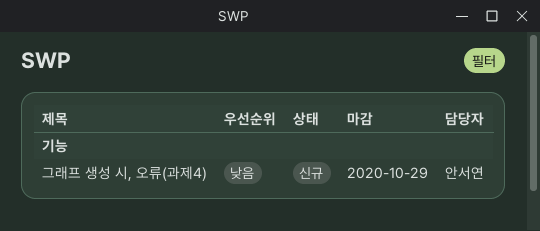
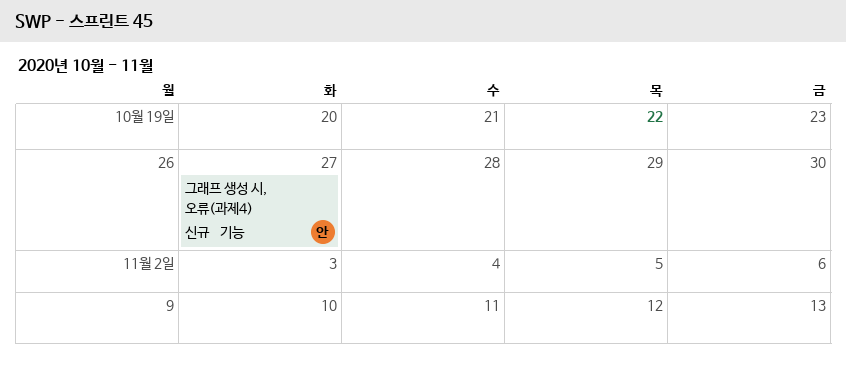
그래프 생성 시, 오류(과제4), due: Oct 29 -> Oct 27

